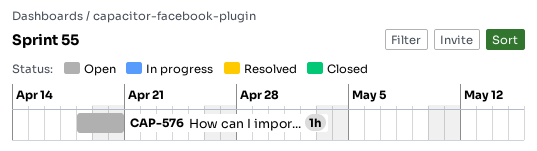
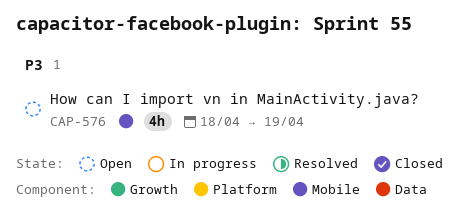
CAP-576, estimate: 1h -> 4h
CAP-576, due: Apr 20 -> Apr 19

